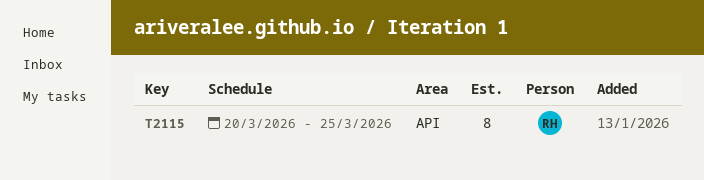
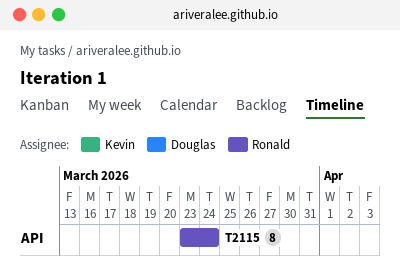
T2115, start: Mar 20 -> Mar 23
T2115, due: Mar 25 -> Mar 24

